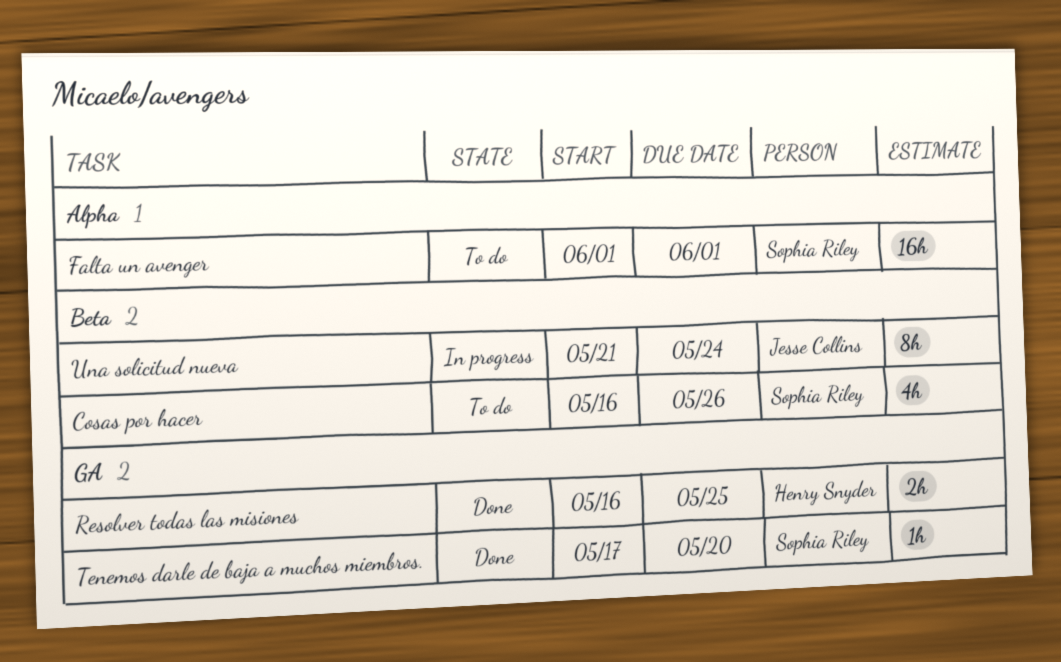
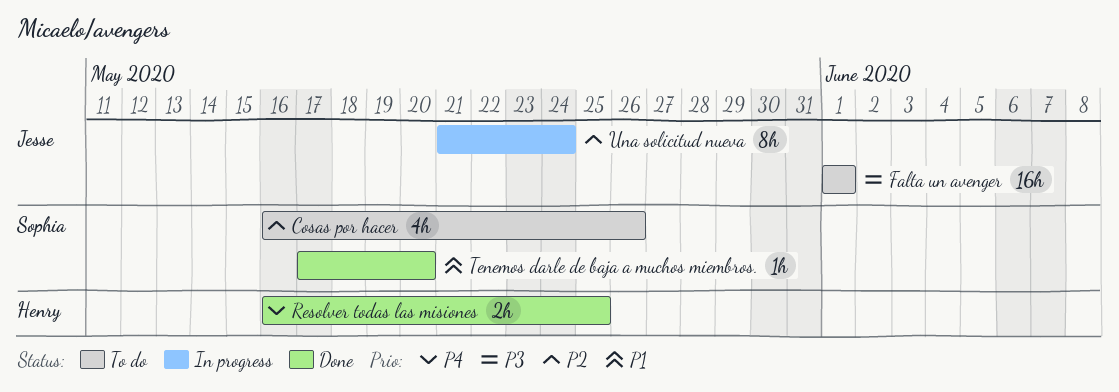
Falta un avenger, owner: Sophia Riley -> Jesse Collins

